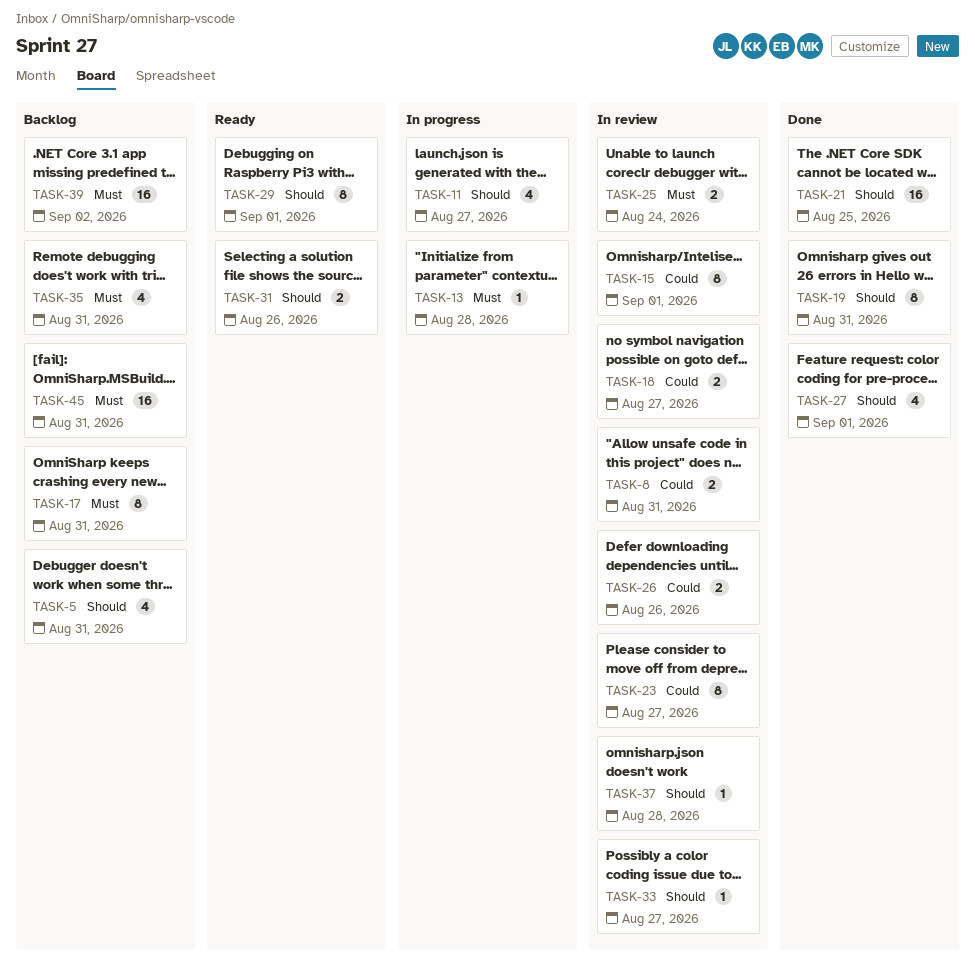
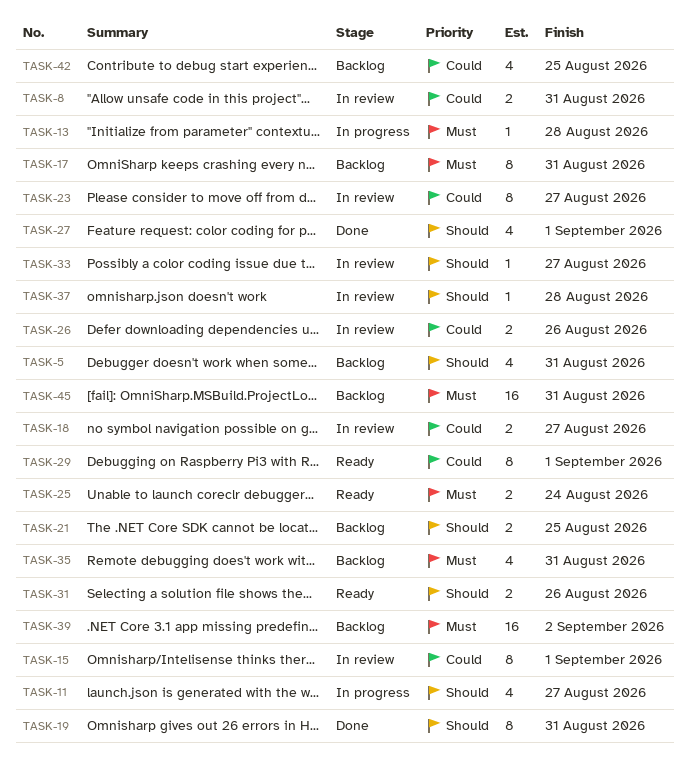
TASK-21, status: Done -> Backlog
TASK-21, estimate: 16 -> 2
TASK-25, status: In review -> Ready
TASK-29, priority: Should -> Could
TASK-42: none -> present

